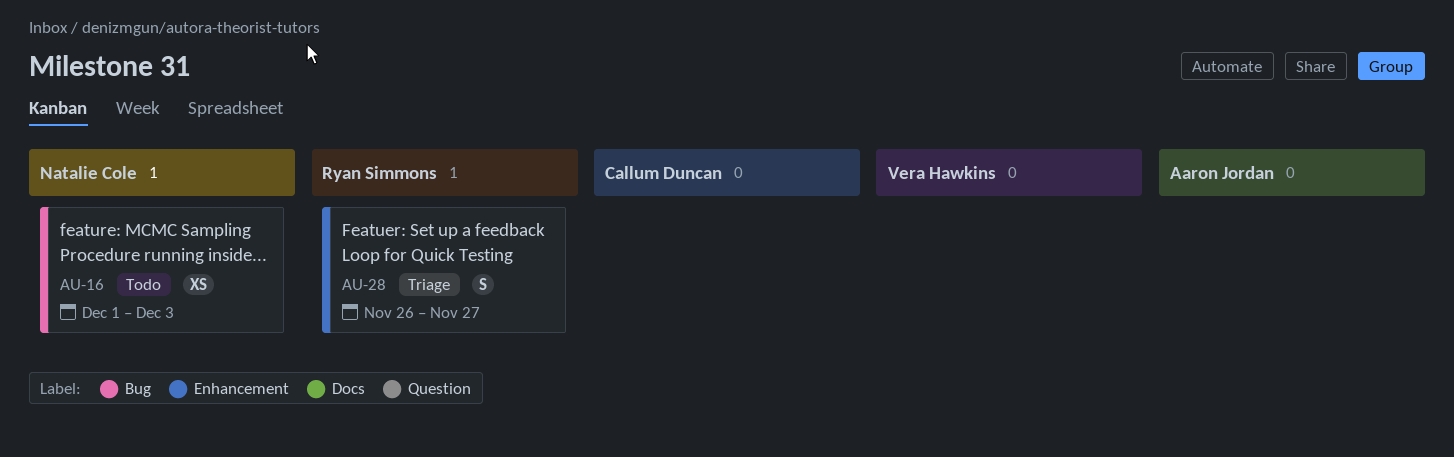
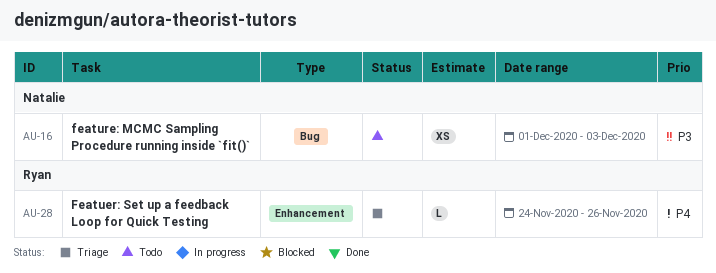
AU-28, estimate: S -> L
AU-28, start: Nov 26 -> Nov 24
AU-28, due: Nov 27 -> Nov 26

